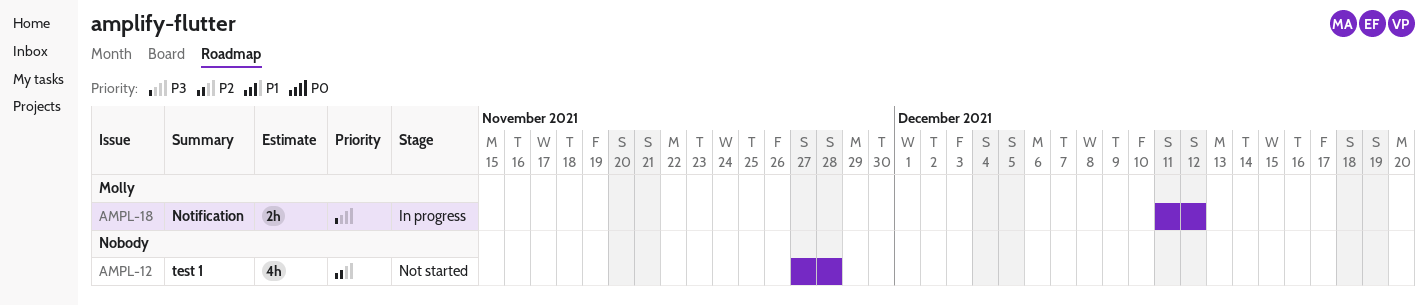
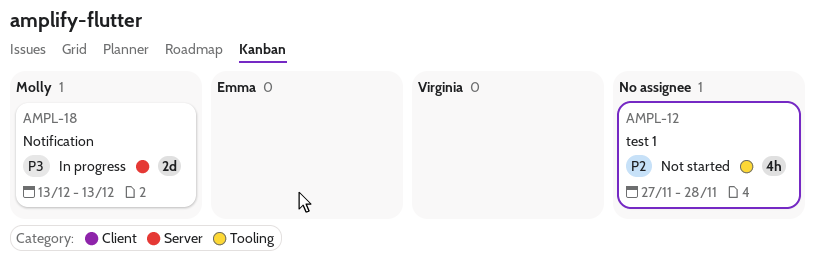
AMPL-18, estimate: 2h -> 2d
AMPL-18, start: Dec 11 -> Dec 13
AMPL-18, due: Dec 12 -> Dec 13

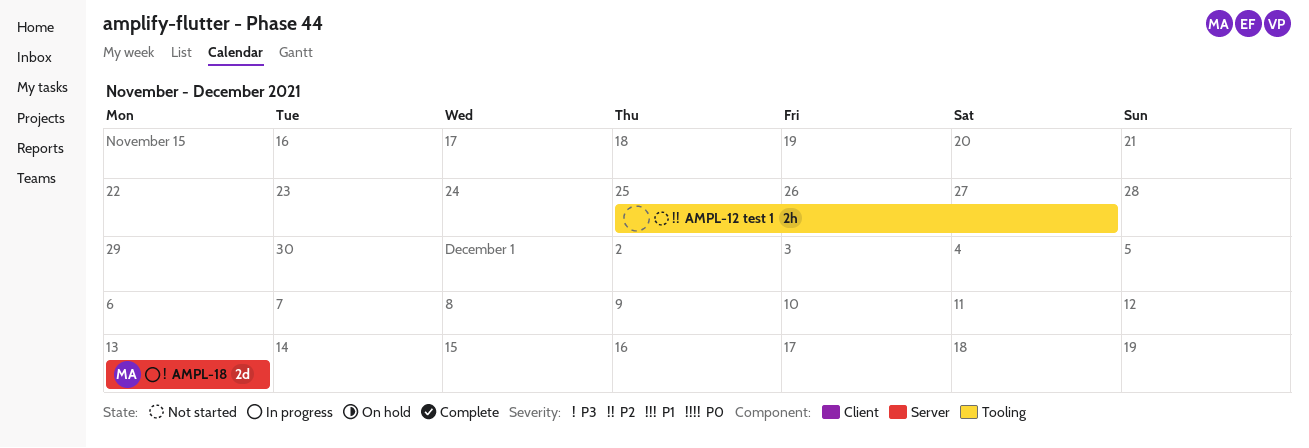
AMPL-12, estimate: 4h -> 2h
AMPL-12, start: Nov 27 -> Nov 25
AMPL-12, due: Nov 28 -> Nov 27

